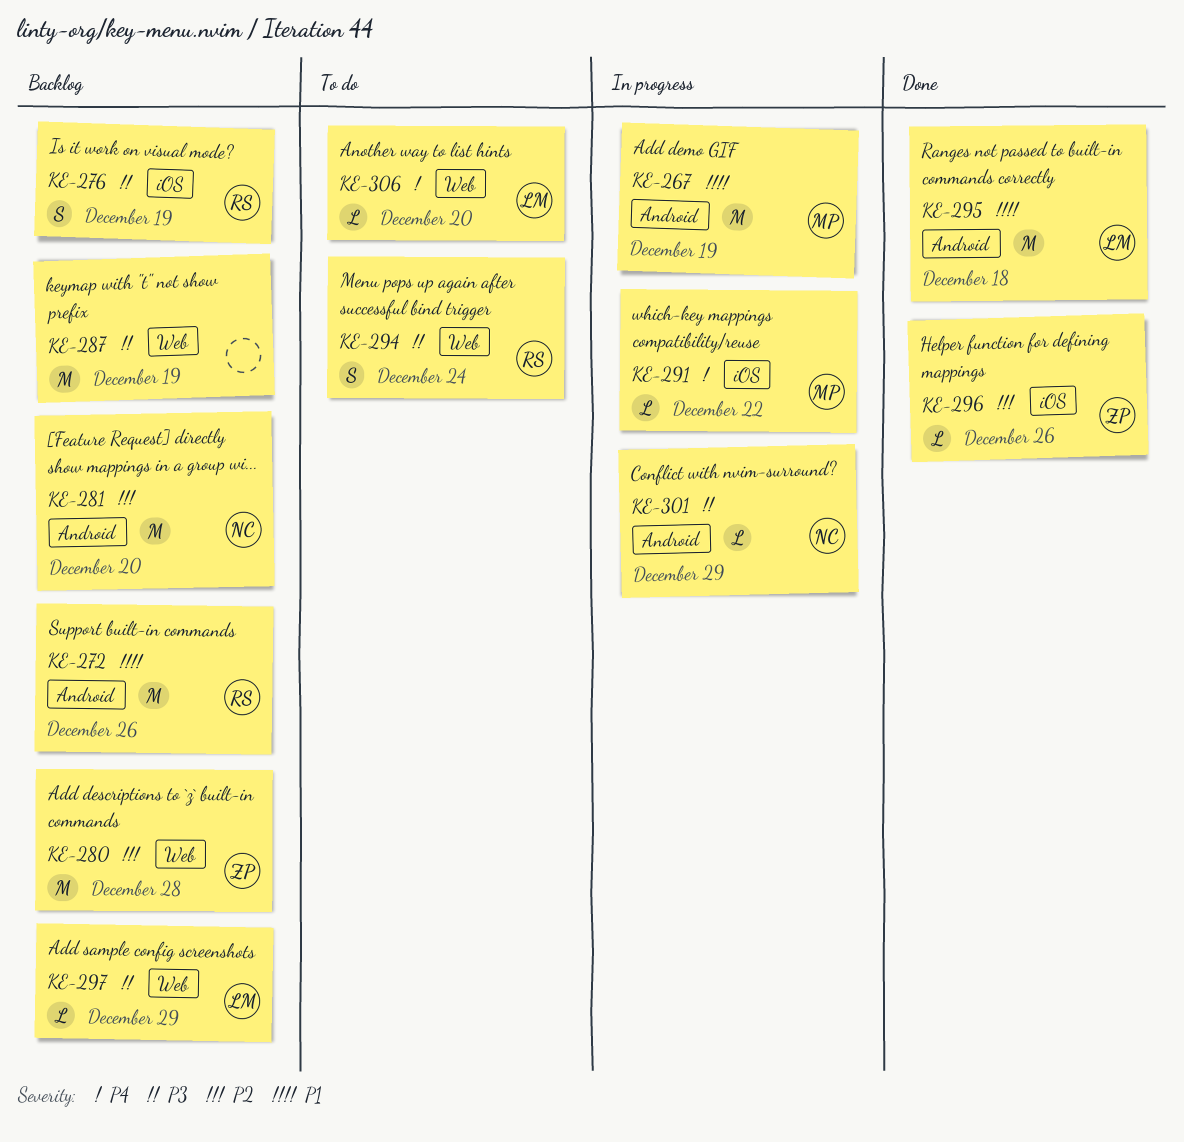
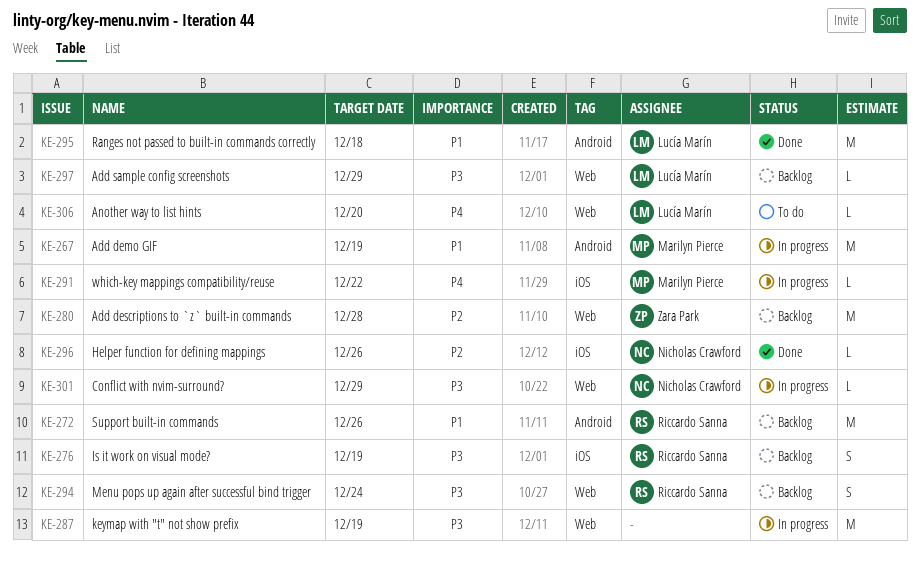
KE-281: present -> none
KE-287, status: Backlog -> In progress
KE-294, status: To do -> Backlog
KE-296, owner: Zara Park -> Nicholas Crawford
KE-301, label: Android -> Web

